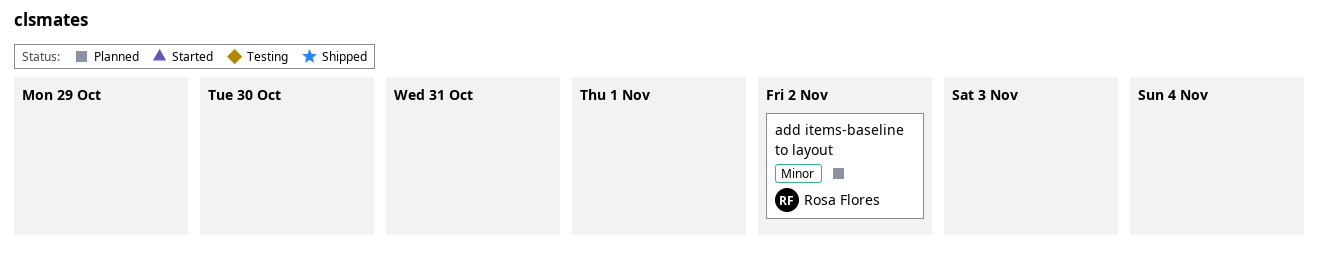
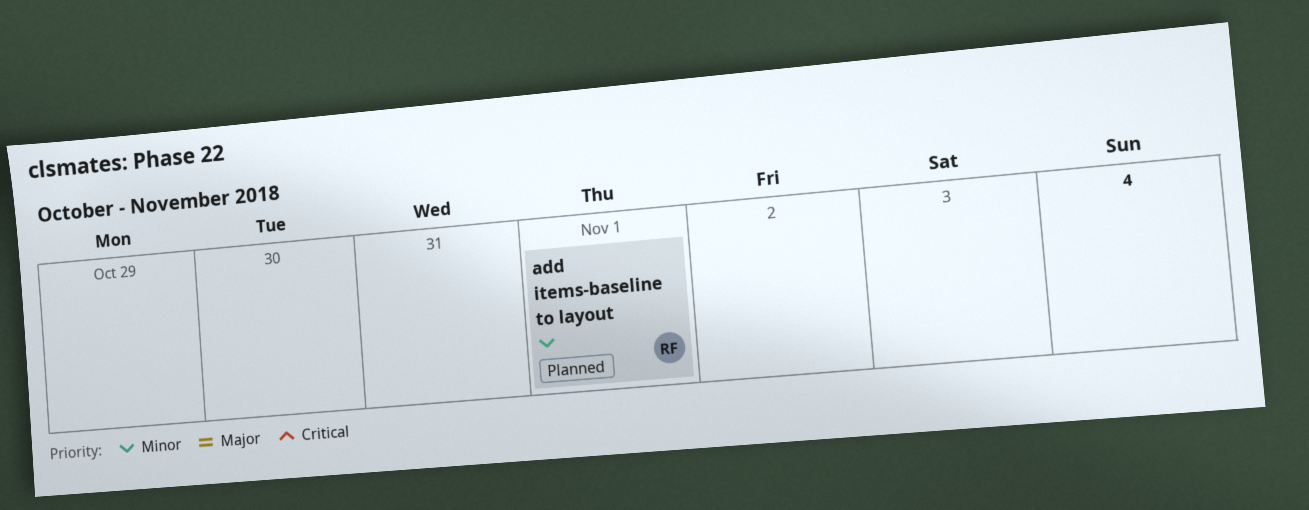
add items-baseline to layout, due: Nov 2 -> Nov 1

